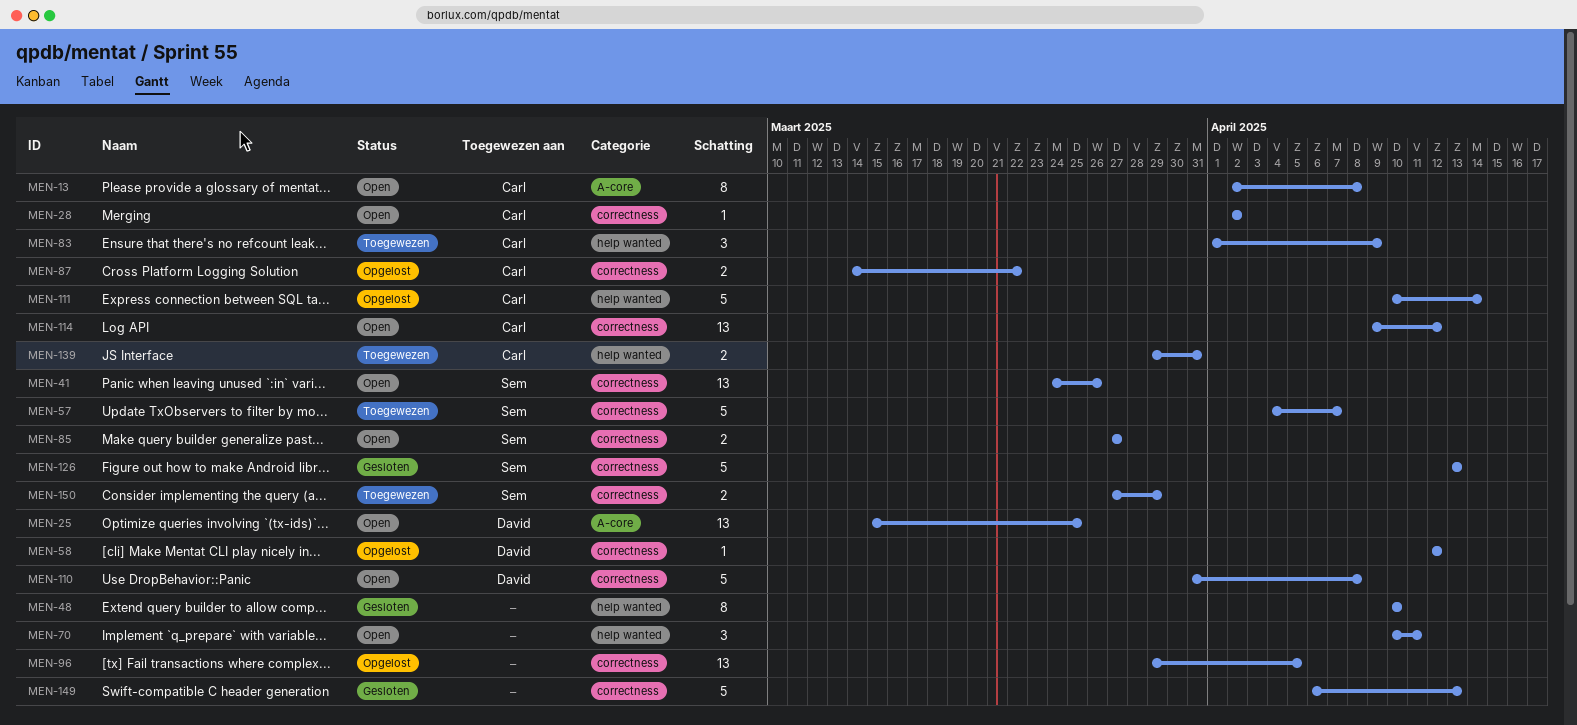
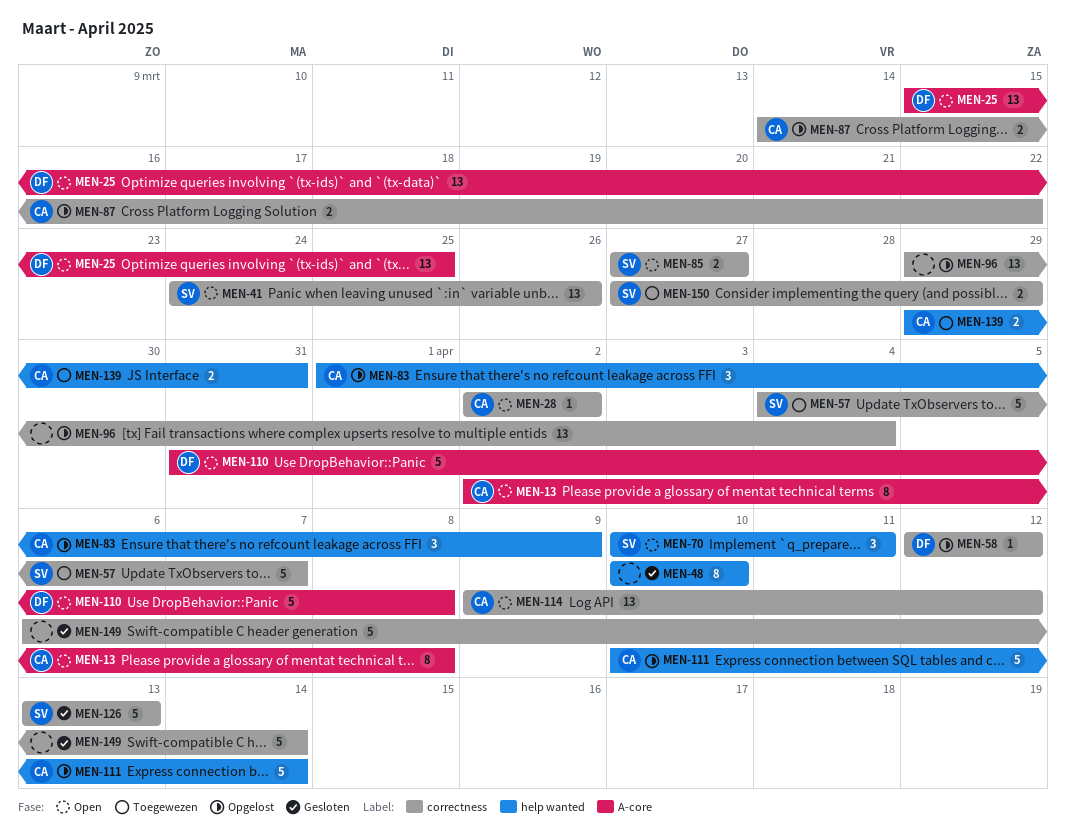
MEN-70, owner: none -> Sem
MEN-83, status: Toegewezen -> Opgelost
MEN-96, due: Apr 5 -> Apr 4
MEN-110, label: correctness -> A-core
MEN-149, due: Apr 13 -> Apr 14

